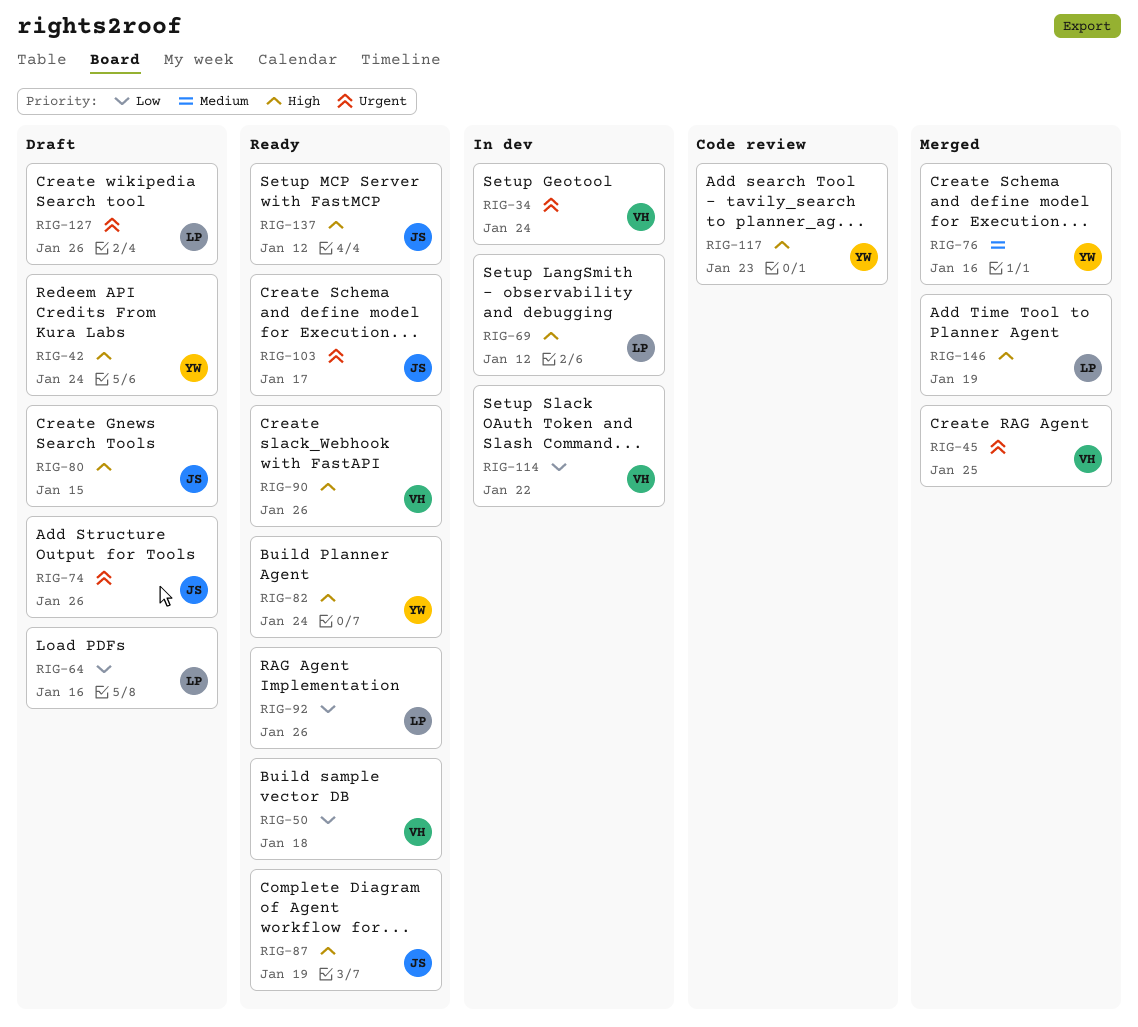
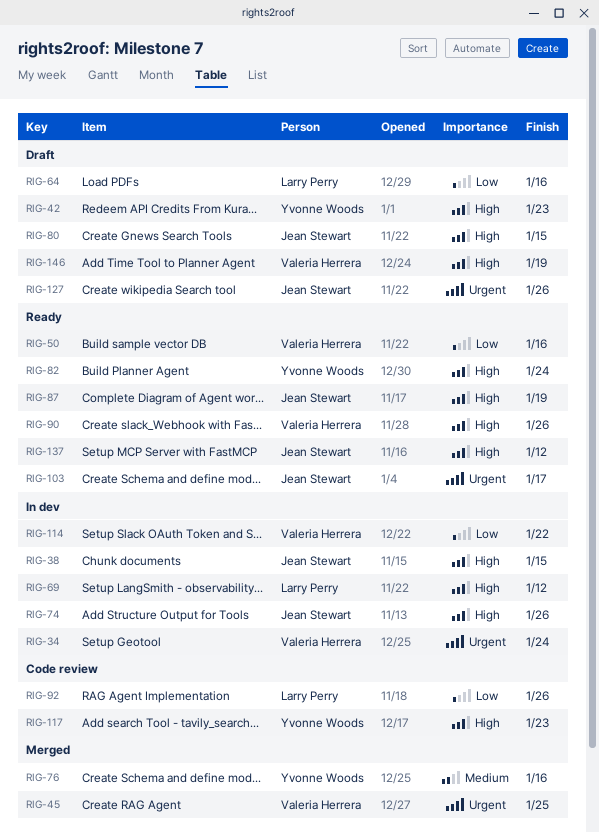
RIG-38: none -> present
RIG-42, due: Jan 24 -> Jan 23
RIG-50, due: Jan 18 -> Jan 16
RIG-74, status: Draft -> In dev
RIG-74, priority: Urgent -> High
RIG-92, status: Ready -> Code review
RIG-127, owner: Larry Perry -> Jean Stewart
RIG-146, status: Merged -> Draft
RIG-146, owner: Larry Perry -> Valeria Herrera

